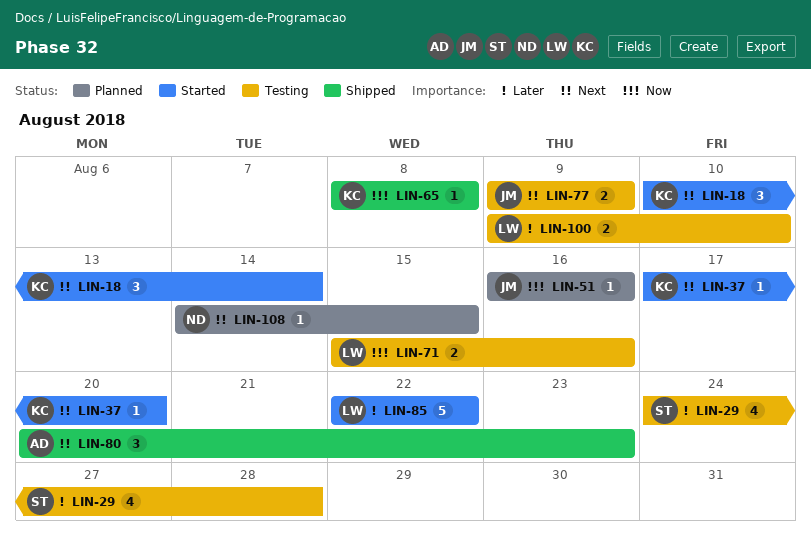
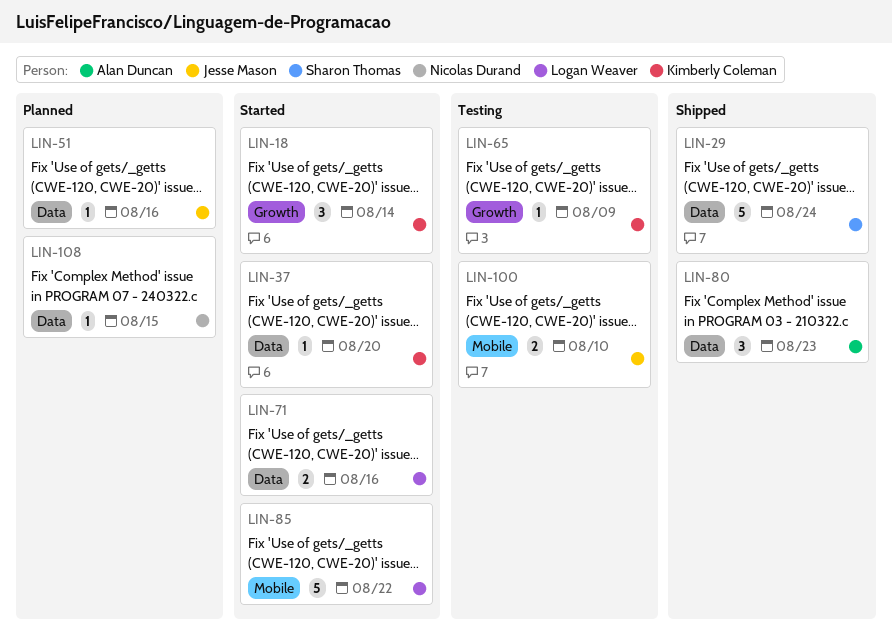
LIN-29, status: Testing -> Shipped
LIN-29, estimate: 4 -> 5
LIN-29, due: Aug 28 -> Aug 24
LIN-65, status: Shipped -> Testing
LIN-65, due: Aug 8 -> Aug 9
LIN-71, status: Testing -> Started
LIN-77: present -> none
LIN-100, owner: Logan Weaver -> Jesse Mason

